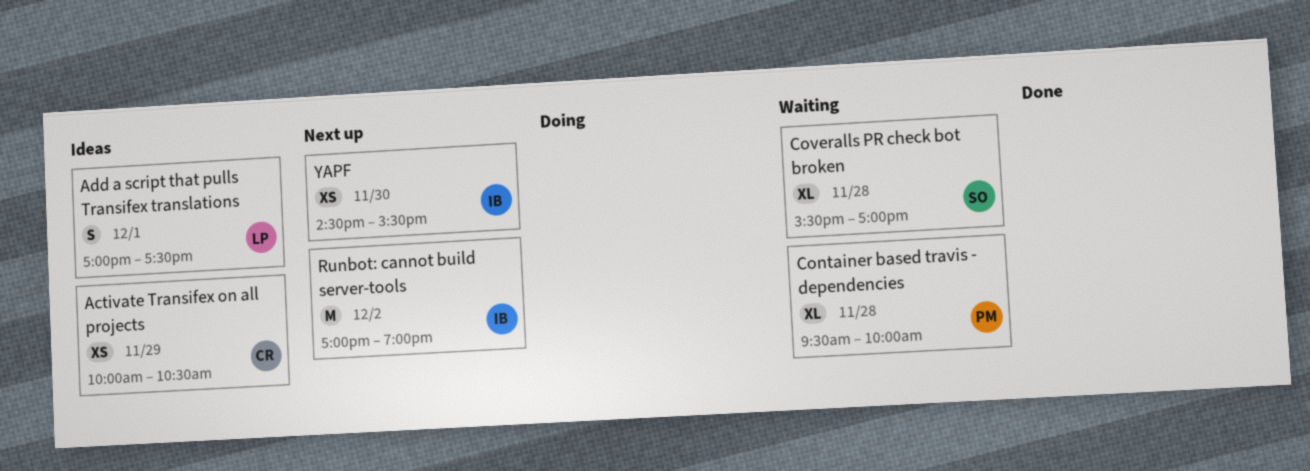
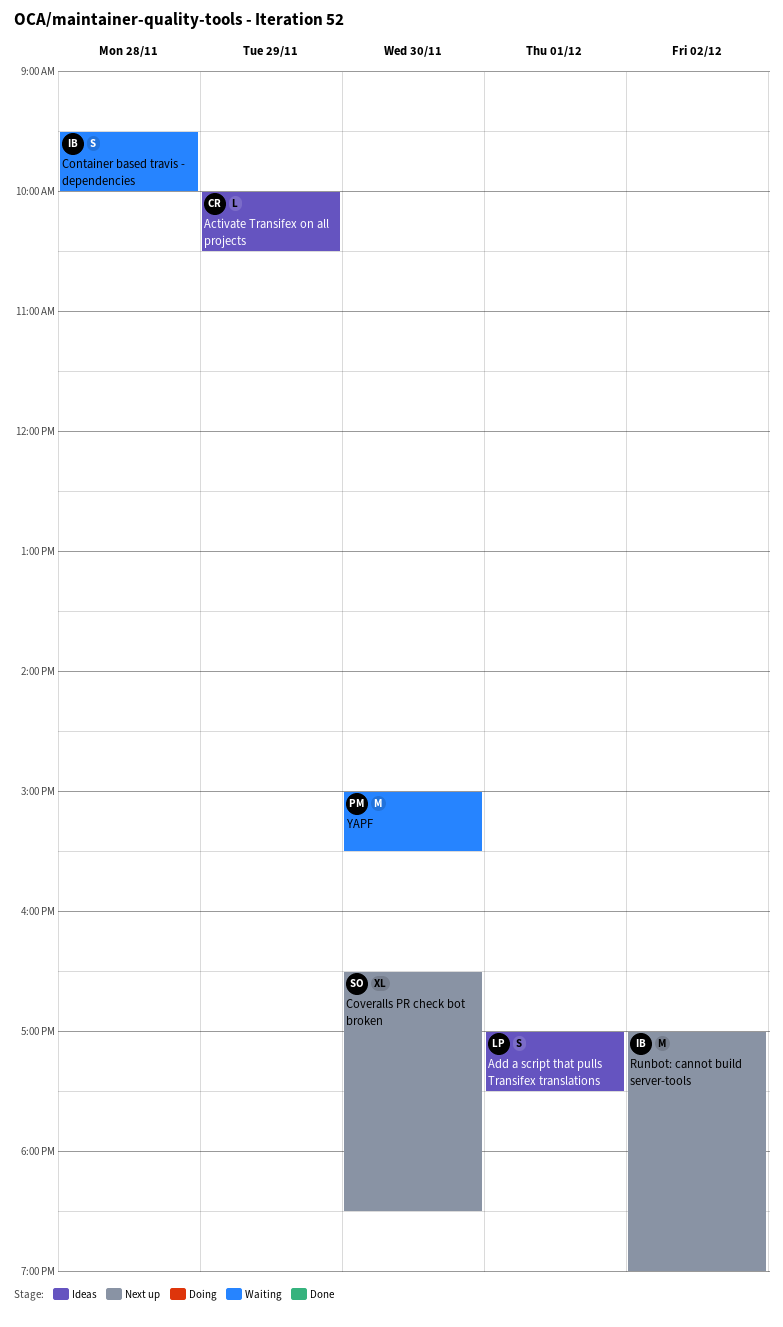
Activate Transifex on all projects, estimate: XS -> L
Container based travis - dependencies, owner: PM -> IB
Container based travis - dependencies, estimate: XL -> S
Coveralls PR check bot broken, status: Waiting -> Next up
Coveralls PR check bot broken, day: Nov 28 -> Nov 30
Coveralls PR check bot broken, begins: 15:30 -> 16:30
Coveralls PR check bot broken, ends: 17:00 -> 18:30
YAPF, status: Next up -> Waiting
YAPF, owner: IB -> PM
YAPF, estimate: XS -> M
YAPF, begins: 14:30 -> 15:00

